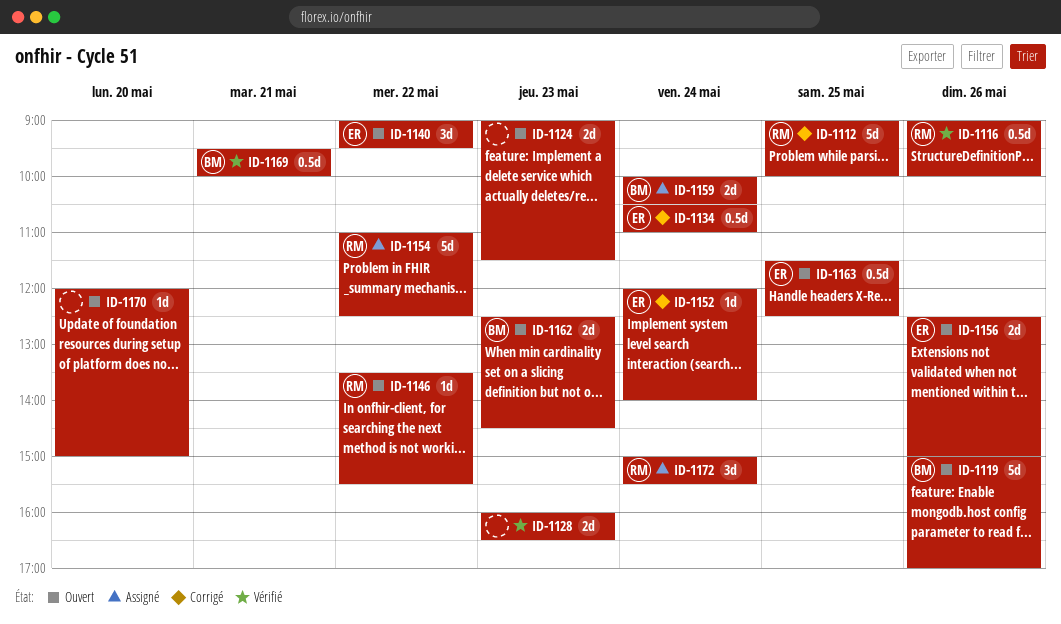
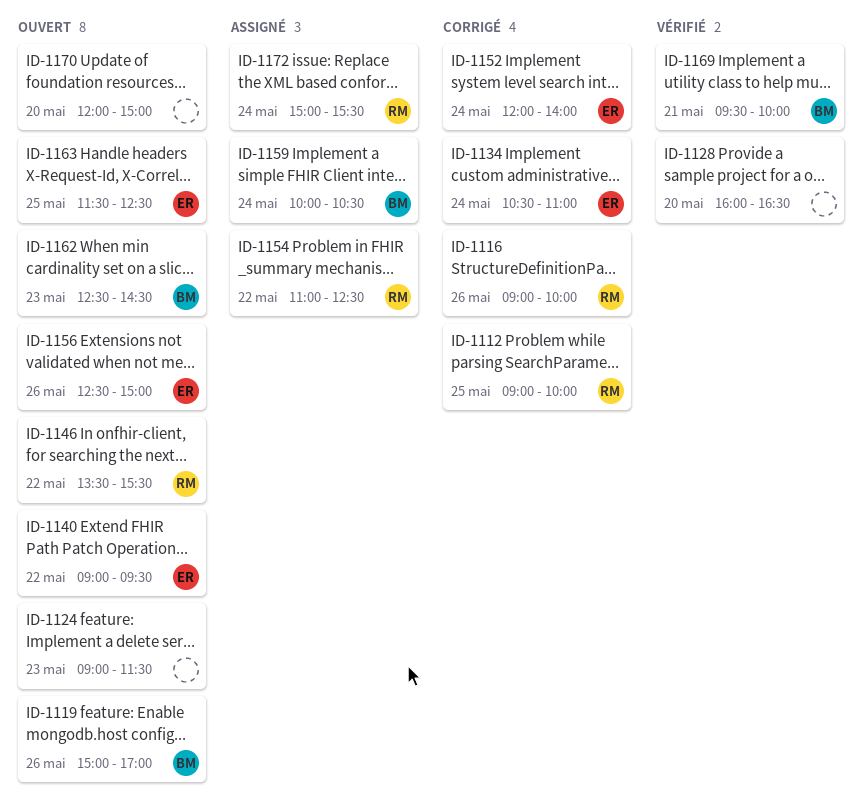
ID-1116, status: Vérifié -> Corrigé
ID-1128, day: May 23 -> May 20

